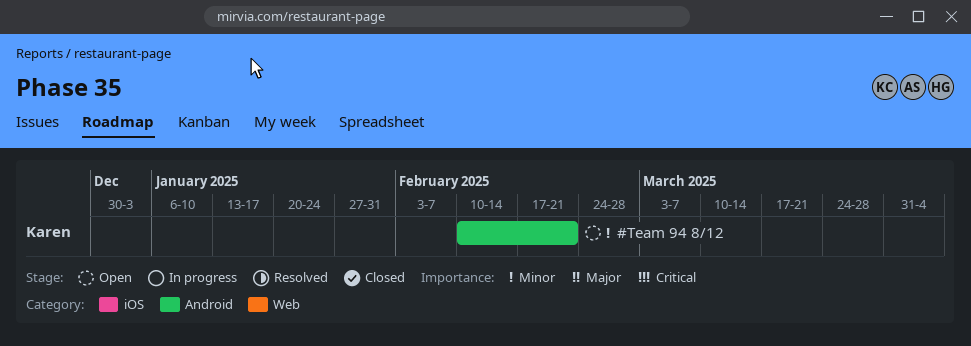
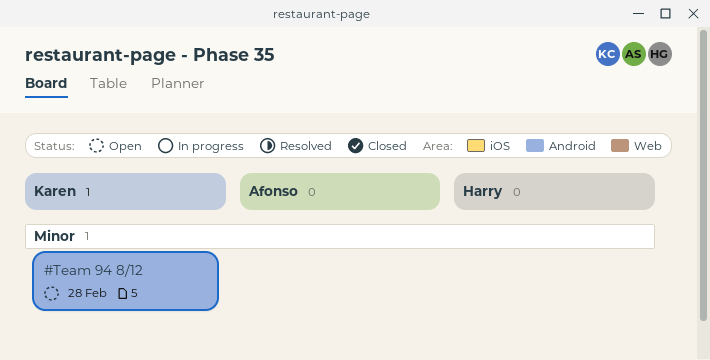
#Team 94 8/12, due: Feb 21 -> Feb 28

